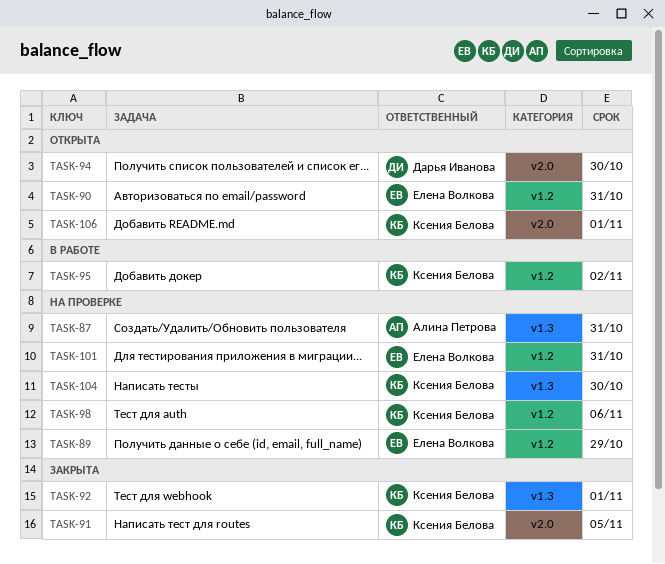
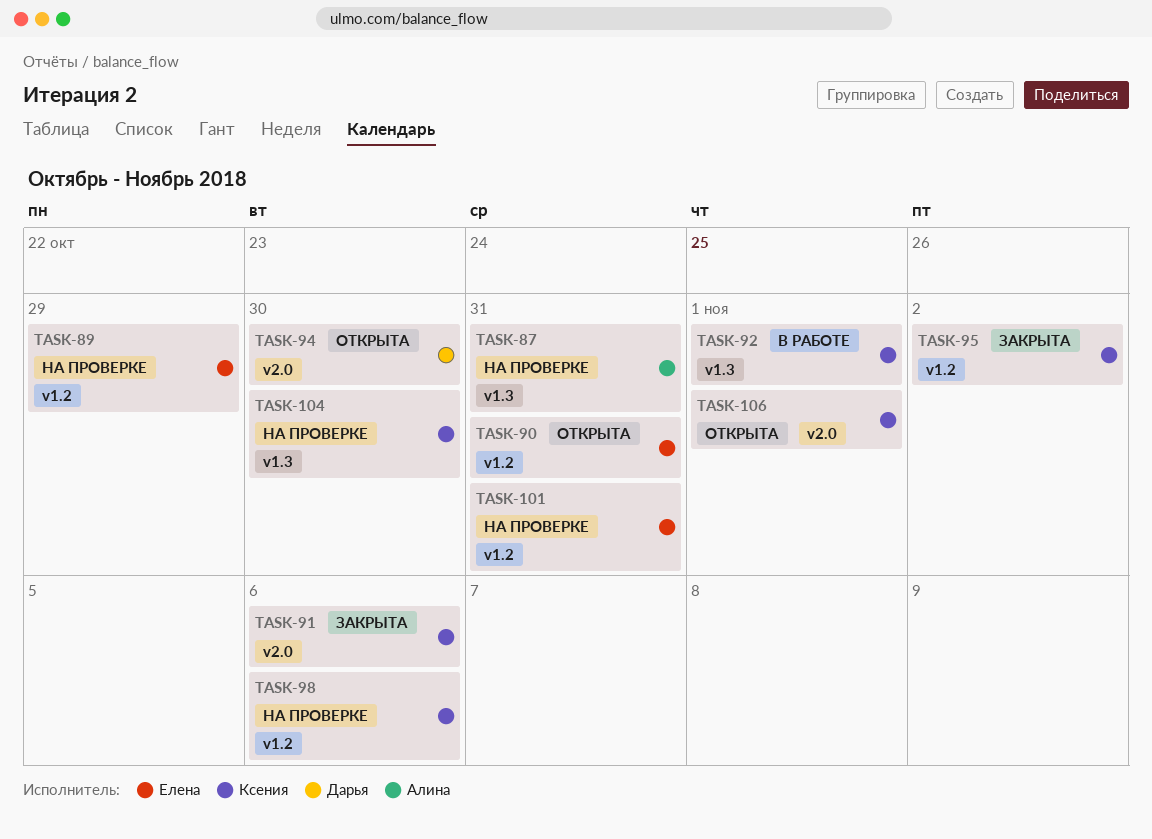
TASK-91, due: Nov 5 -> Nov 6
TASK-92, status: Закрыта -> В работе
TASK-95, status: В работе -> Закрыта

